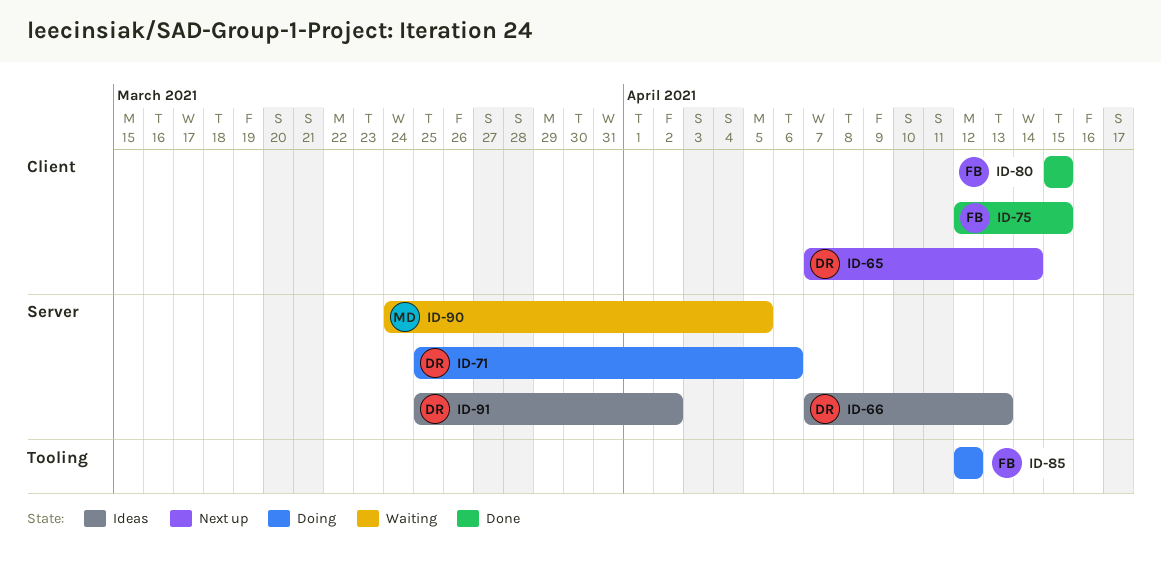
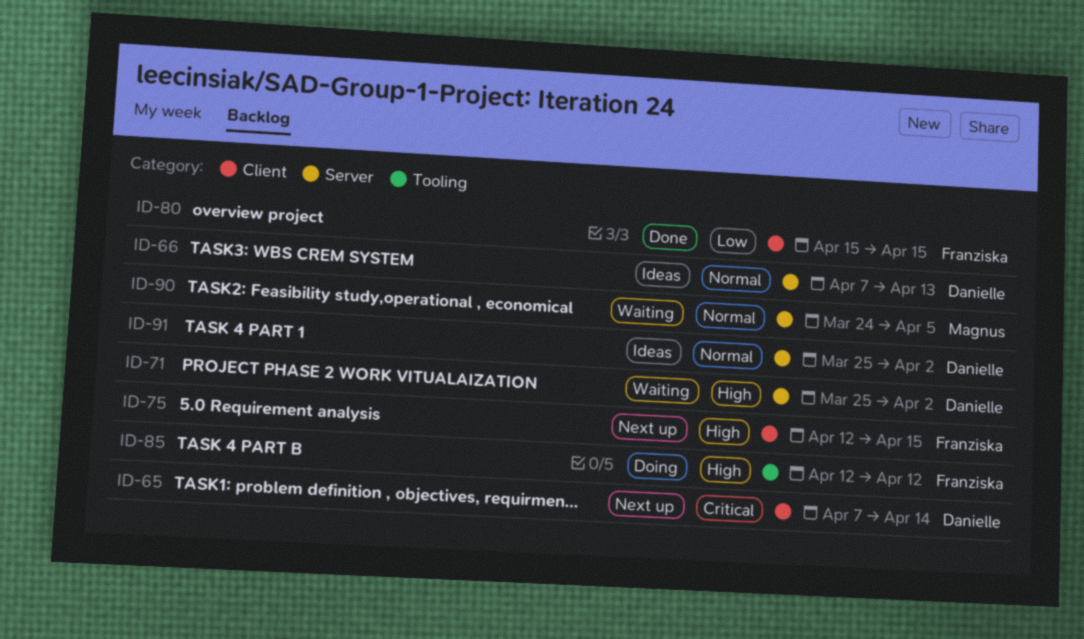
ID-71, status: Doing -> Waiting
ID-71, due: Apr 6 -> Apr 2
ID-75, status: Done -> Next up

